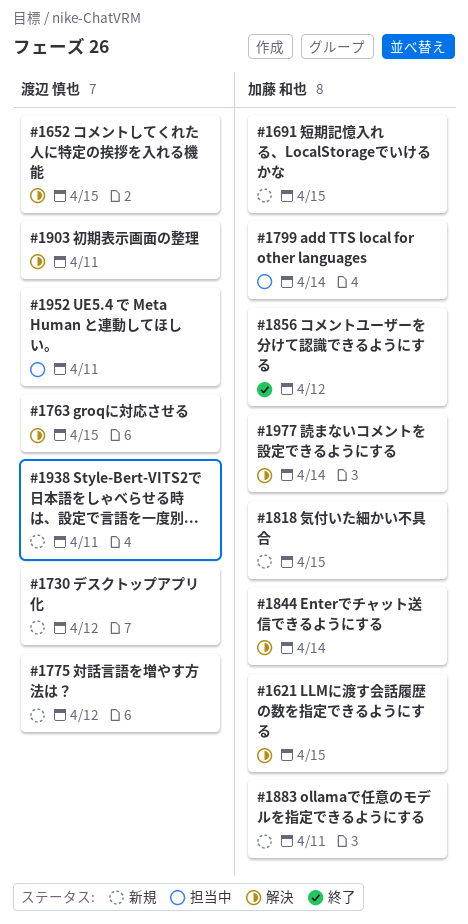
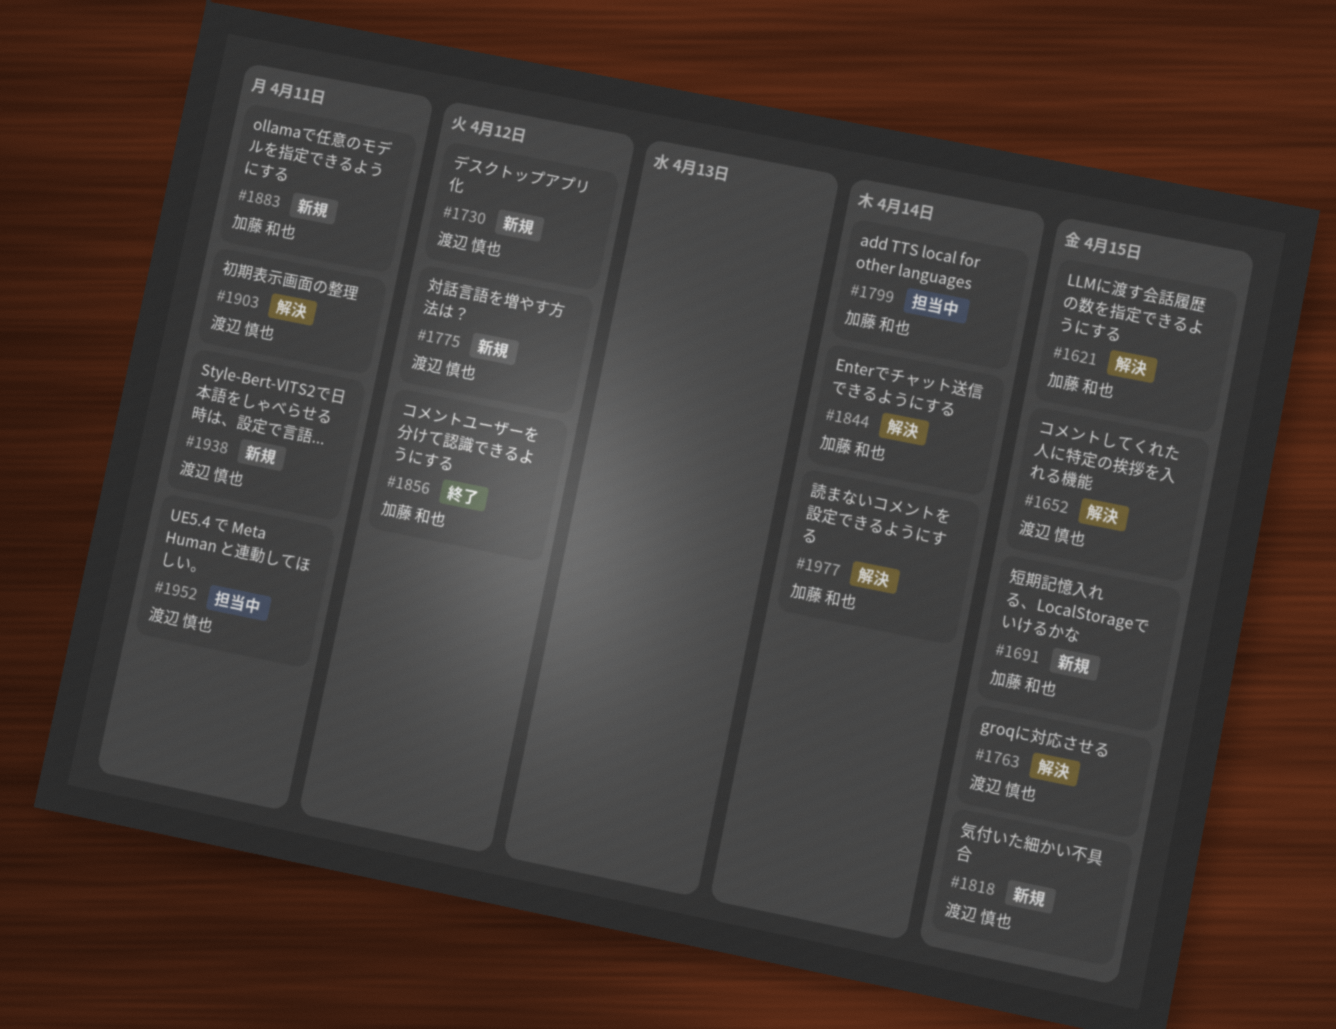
#1818, owner: 加藤 和也 -> 渡辺 慎也

